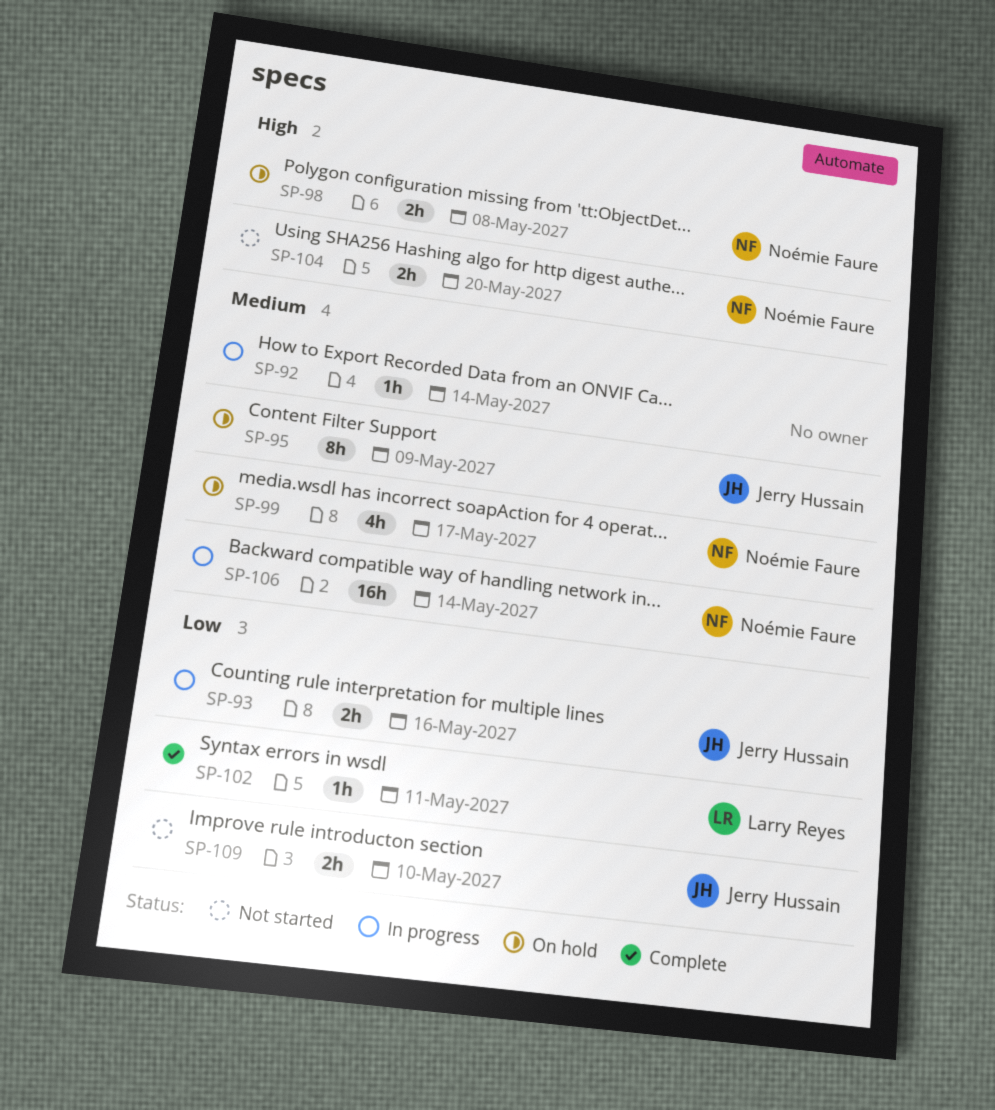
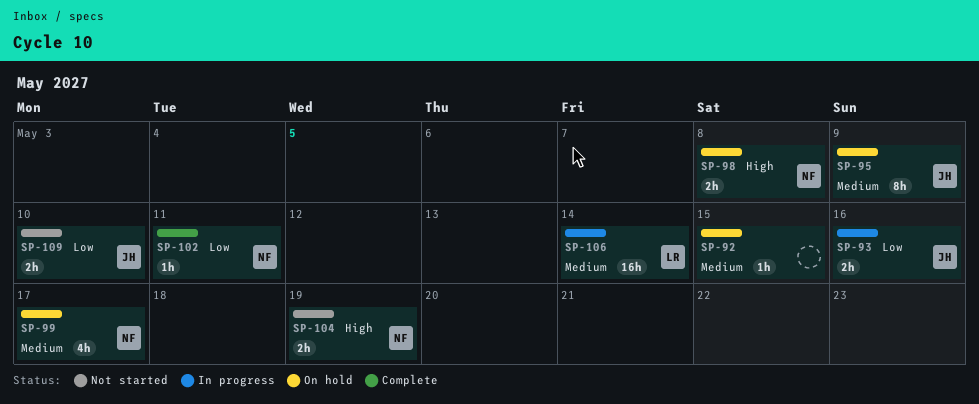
SP-92, status: In progress -> On hold
SP-92, due: May 14 -> May 15
SP-102, owner: Larry Reyes -> Noémie Faure
SP-104, due: May 20 -> May 19
SP-106, owner: Noémie Faure -> Larry Reyes

